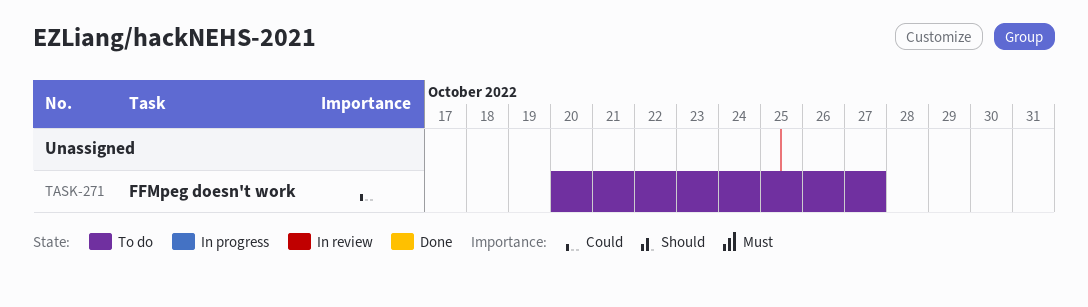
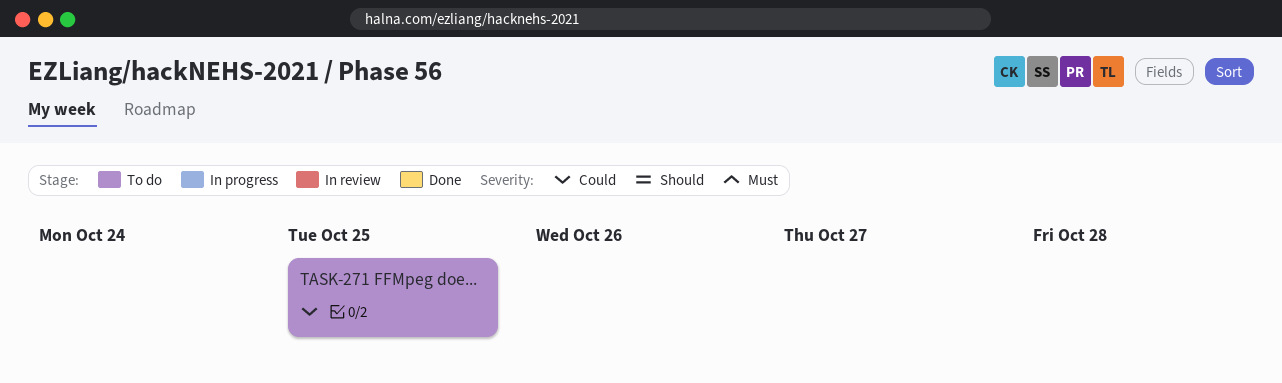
TASK-271, due: Oct 27 -> Oct 25

